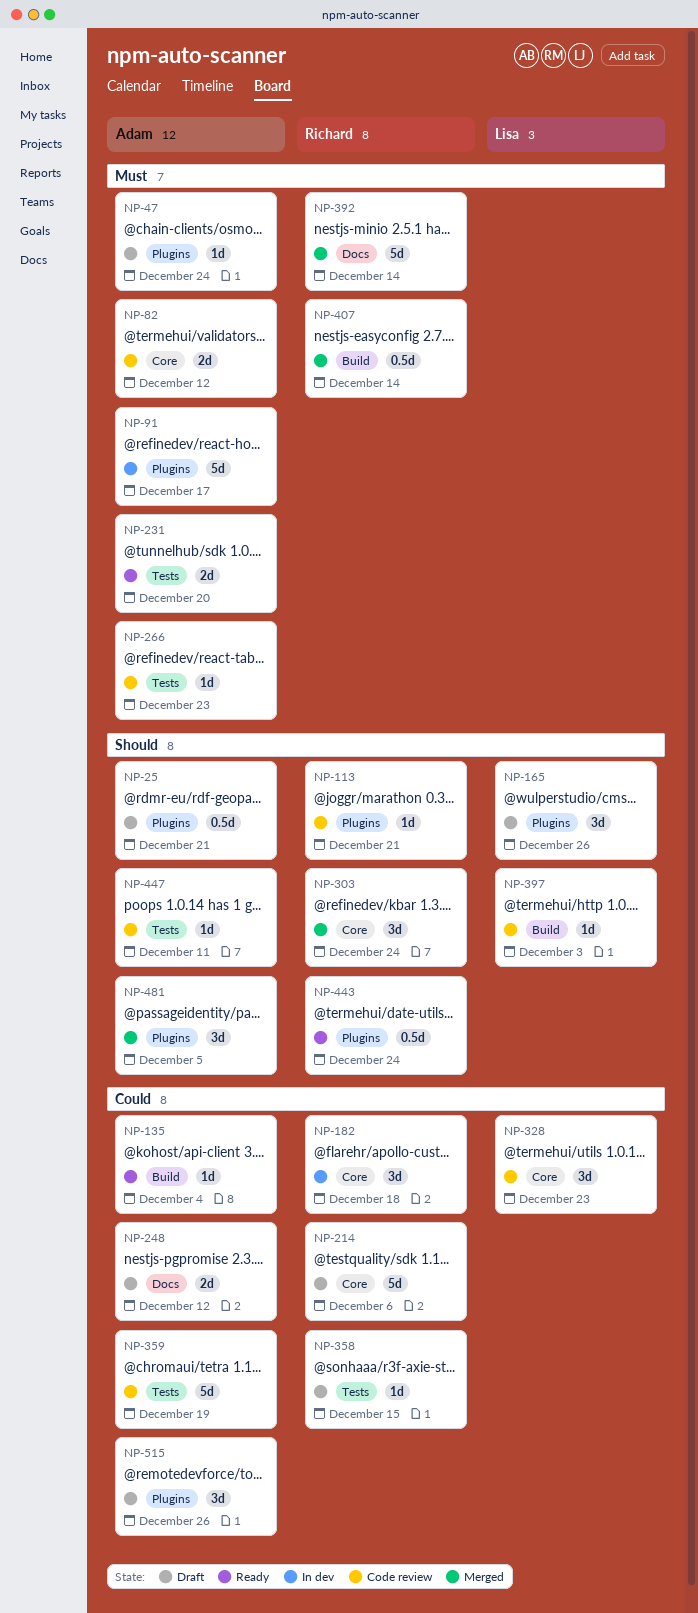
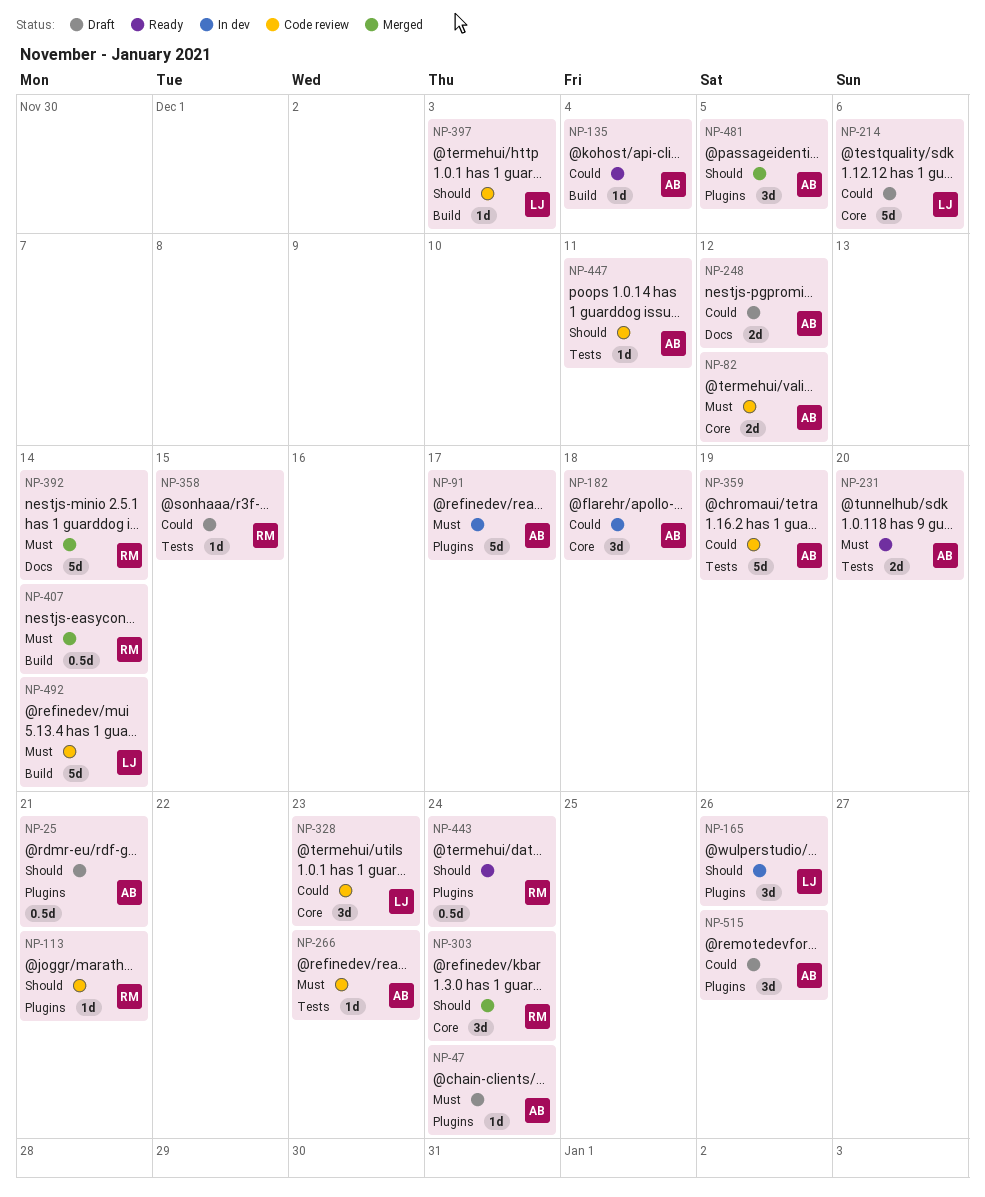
NP-165, status: Draft -> In dev
NP-182, owner: Richard -> Adam
NP-214, owner: Richard -> Lisa
NP-492: none -> present

